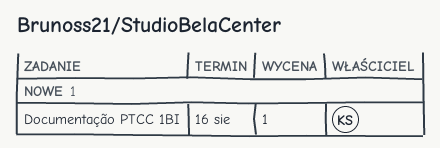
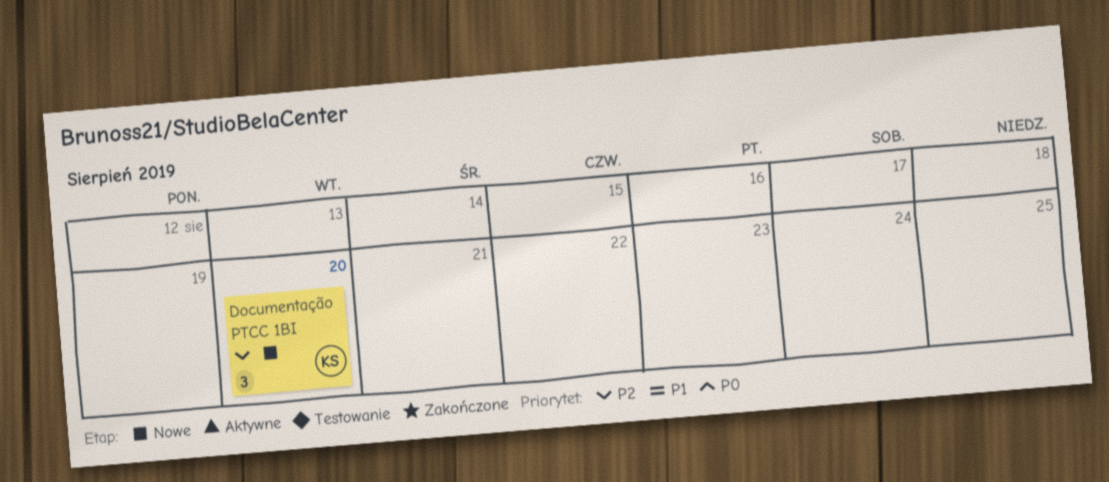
Documentação PTCC 1BI, estimate: 1 -> 3
Documentação PTCC 1BI, due: Aug 16 -> Aug 20

